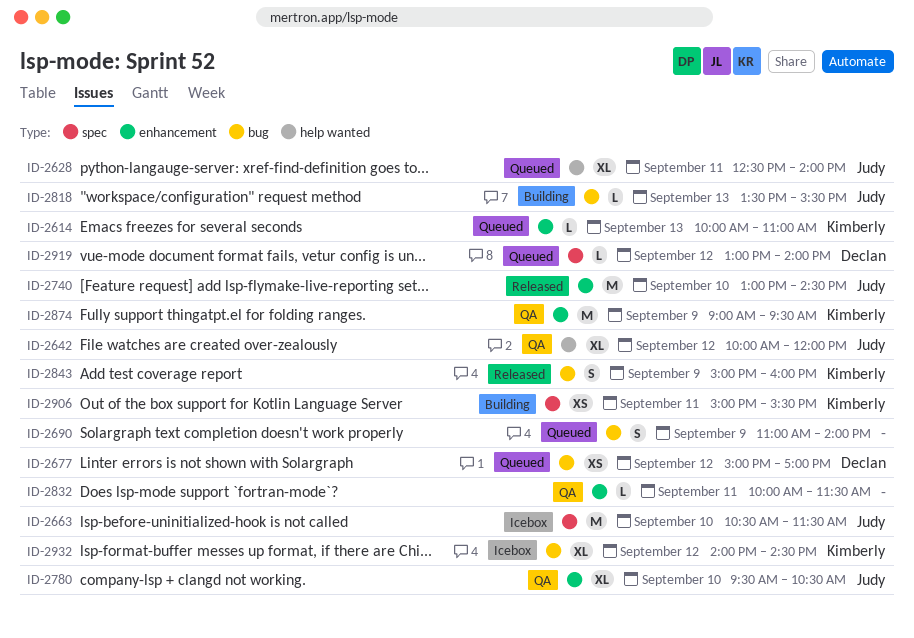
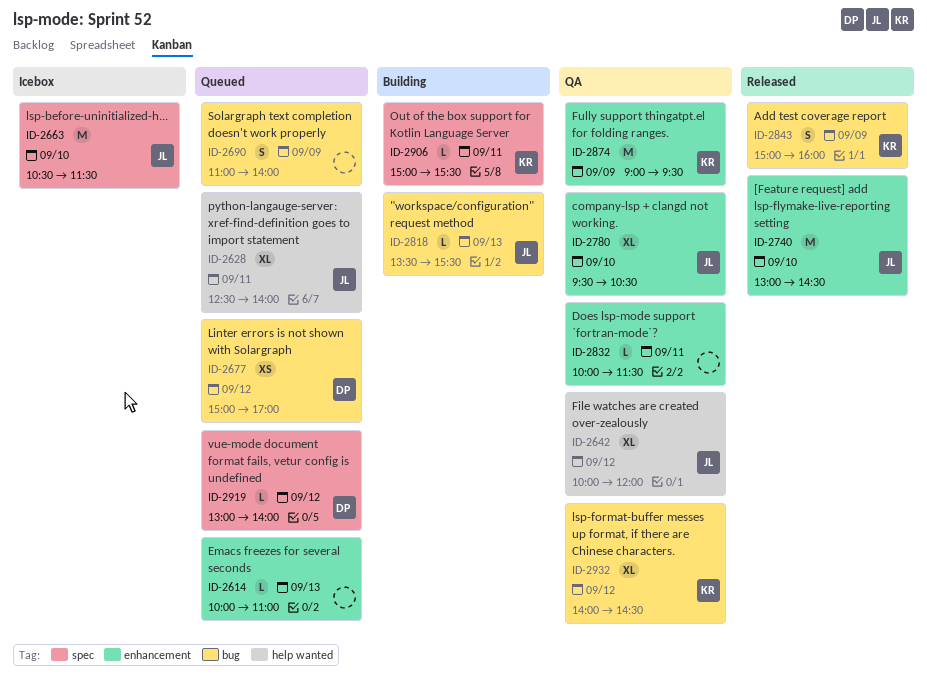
ID-2614, owner: Kimberly -> none
ID-2906, estimate: XS -> L
ID-2932, status: Icebox -> QA

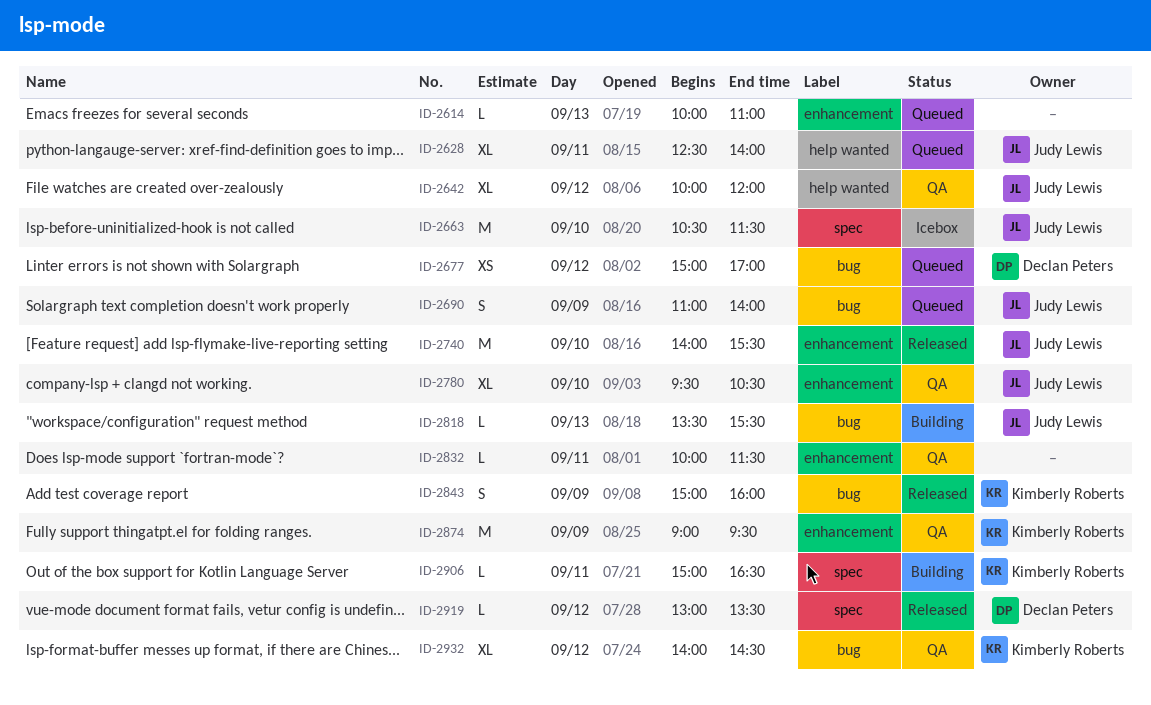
ID-2690, owner: none -> Judy Lewis
ID-2740, begins: 13:00 -> 14:00
ID-2740, ends: 14:30 -> 15:30
ID-2906, ends: 15:30 -> 16:30
ID-2919, status: Queued -> Released
ID-2919, ends: 14:00 -> 13:30

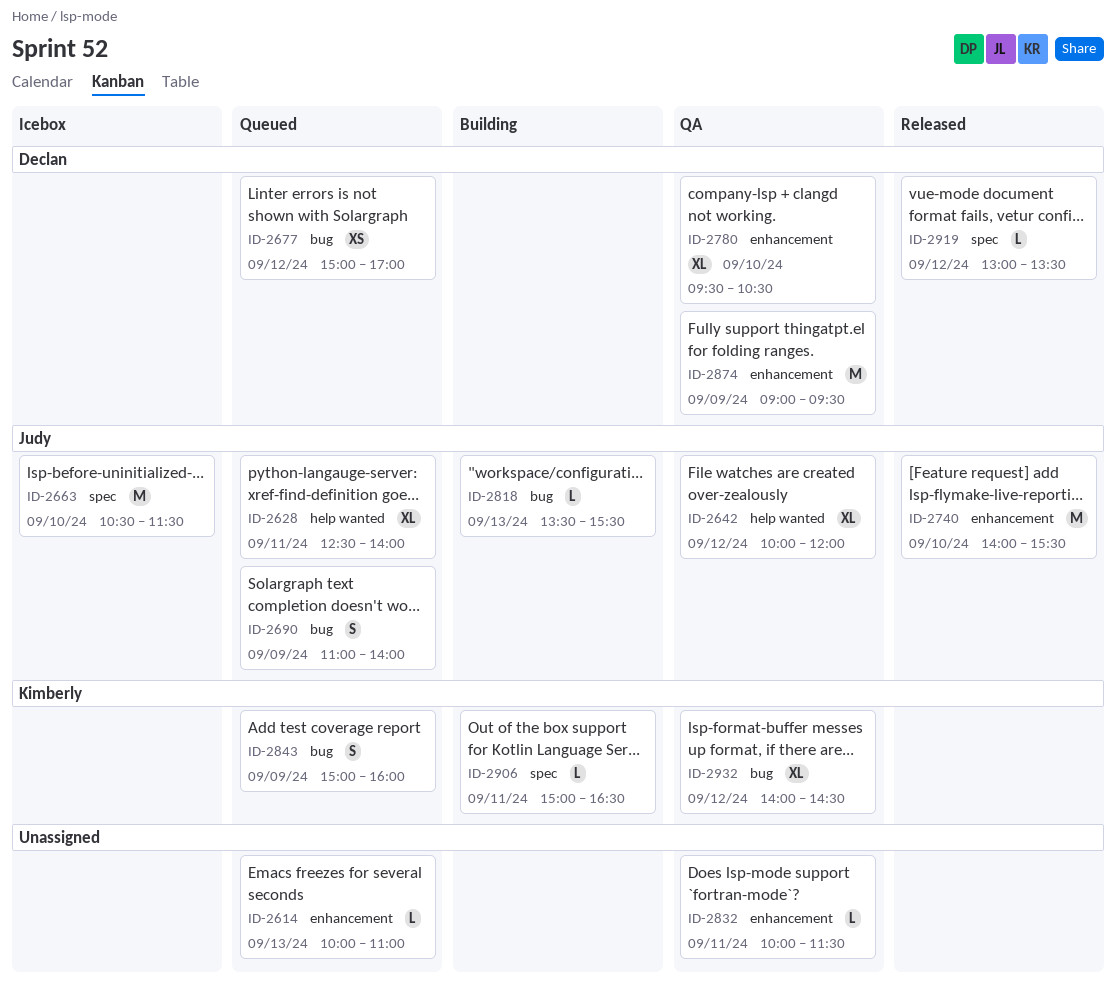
ID-2780, owner: Judy Lewis -> Declan Peters
ID-2843, status: Released -> Queued
ID-2874, owner: Kimberly Roberts -> Declan Peters

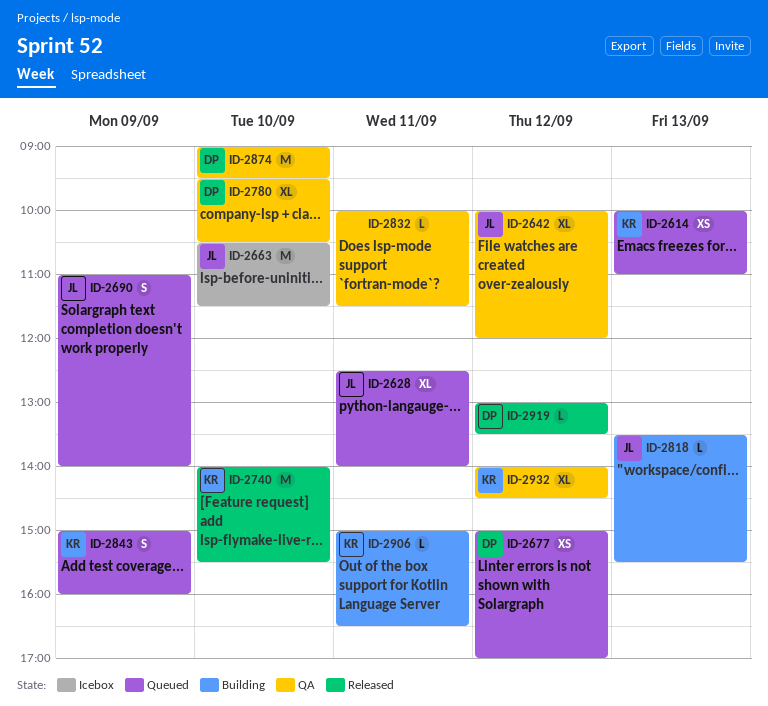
ID-2614, owner: none -> Kimberly
ID-2614, estimate: L -> XS
ID-2740, owner: Judy -> Kimberly
ID-2874, day: Sep 9 -> Sep 10

